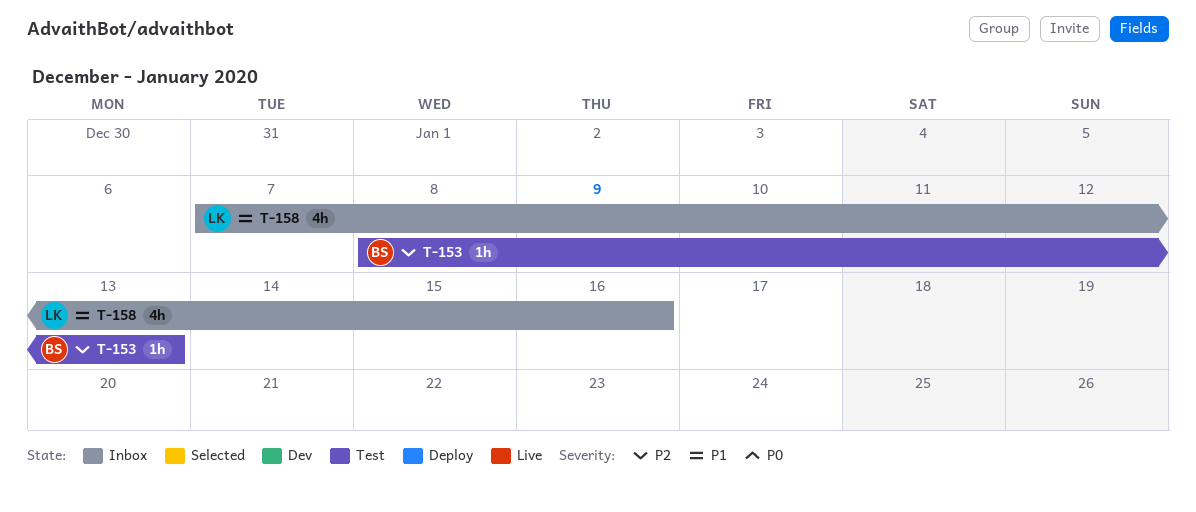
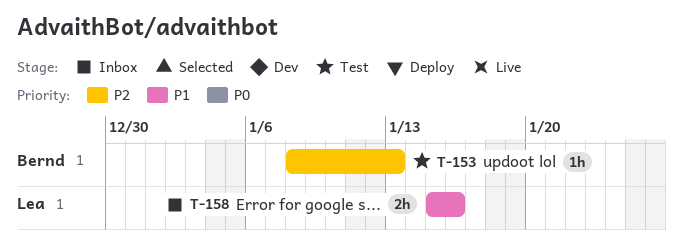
T-158, estimate: 4h -> 2h
T-158, start: Jan 7 -> Jan 15

